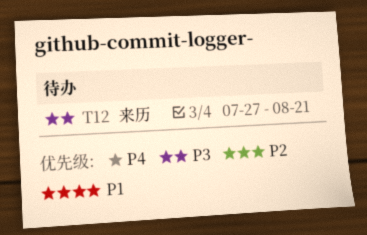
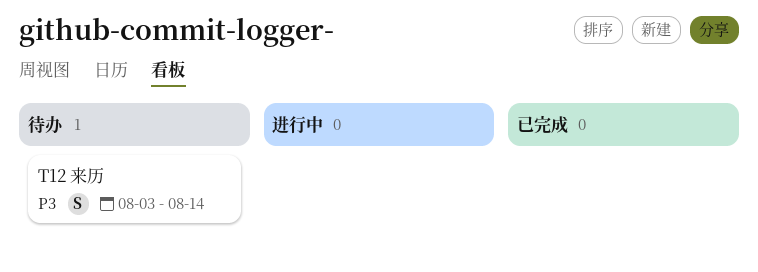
T12, start: Jul 27 -> Aug 3
T12, due: Aug 21 -> Aug 14

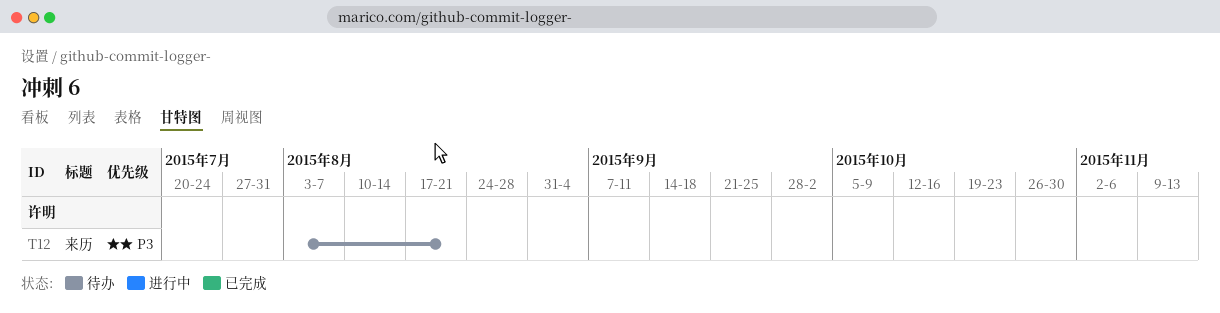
T12, due: Aug 14 -> Aug 21

